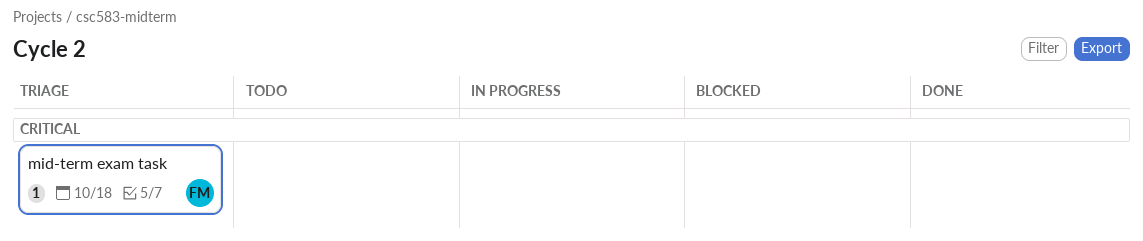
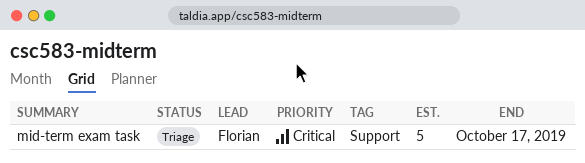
mid-term exam task, estimate: 1 -> 5
mid-term exam task, due: Oct 18 -> Oct 17

